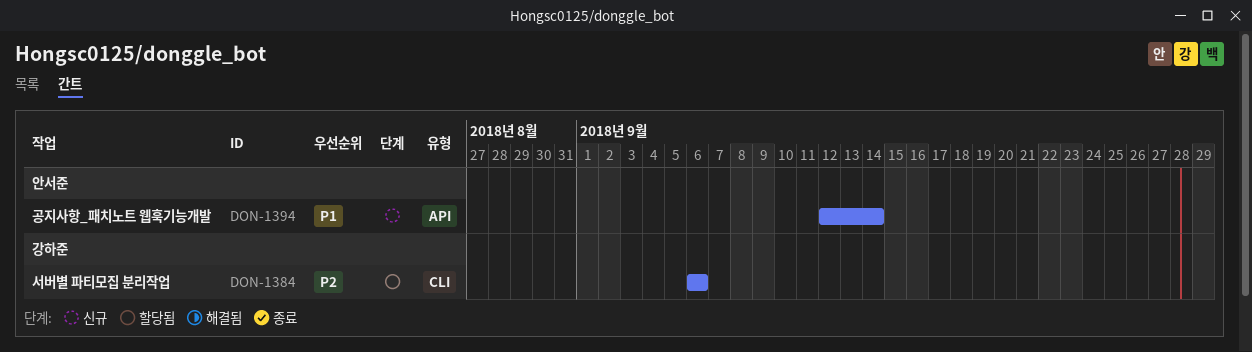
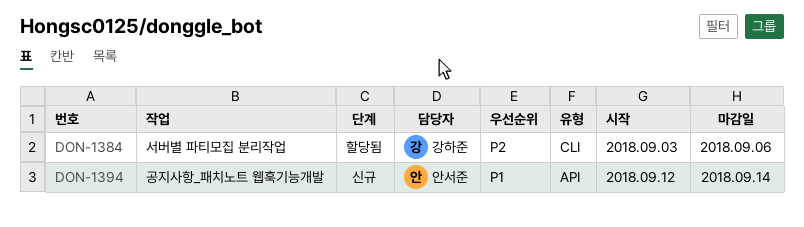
DON-1384, start: Sep 6 -> Sep 3

